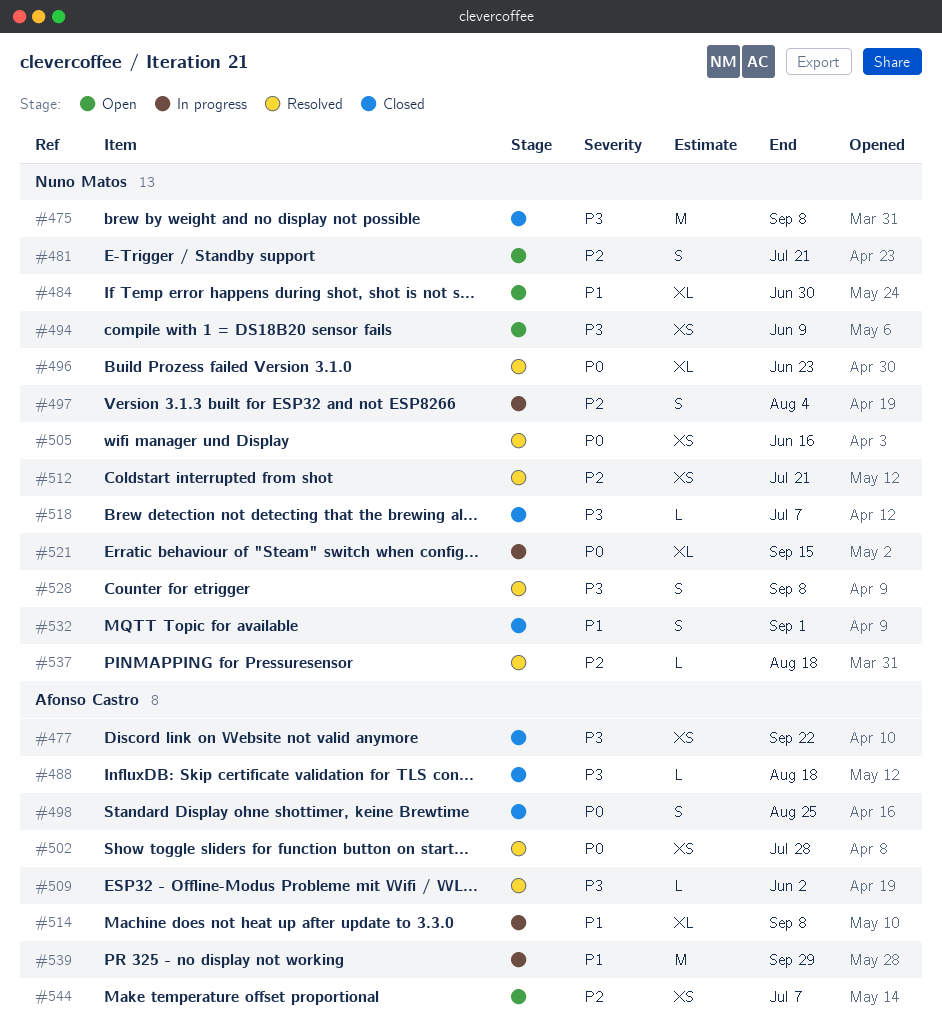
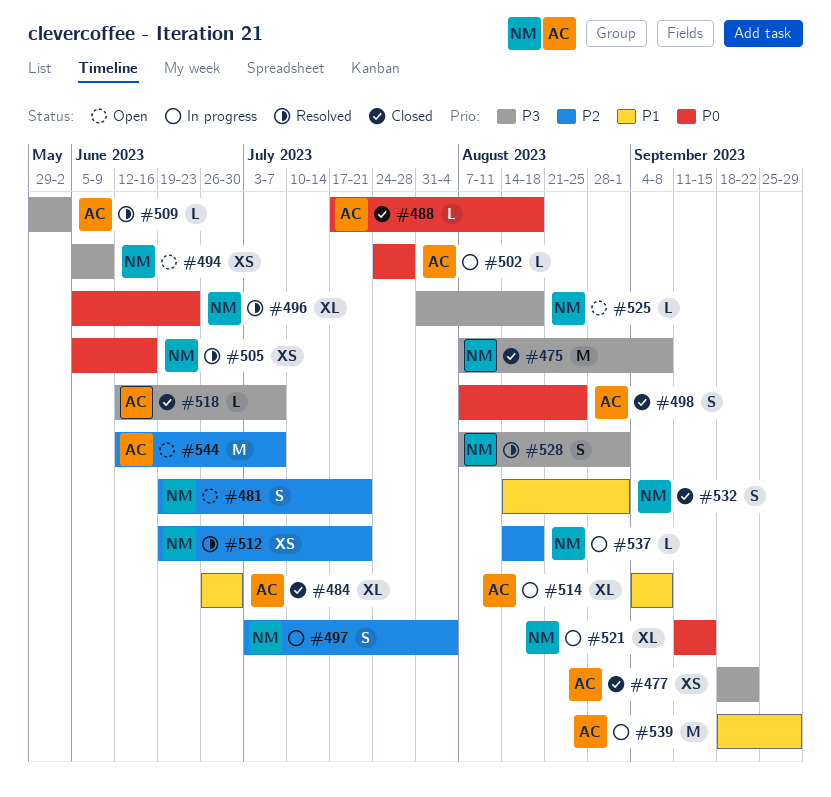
#484, status: Open -> Closed
#484, owner: Nuno Matos -> Afonso Castro
#488, priority: P3 -> P0
#502, status: Resolved -> In progress
#502, estimate: XS -> L
#518, owner: Nuno Matos -> Afonso Castro
#525: none -> present
#528, due: Sep 8 -> Sep 1
#537, status: Resolved -> In progress
#544, estimate: XS -> M

